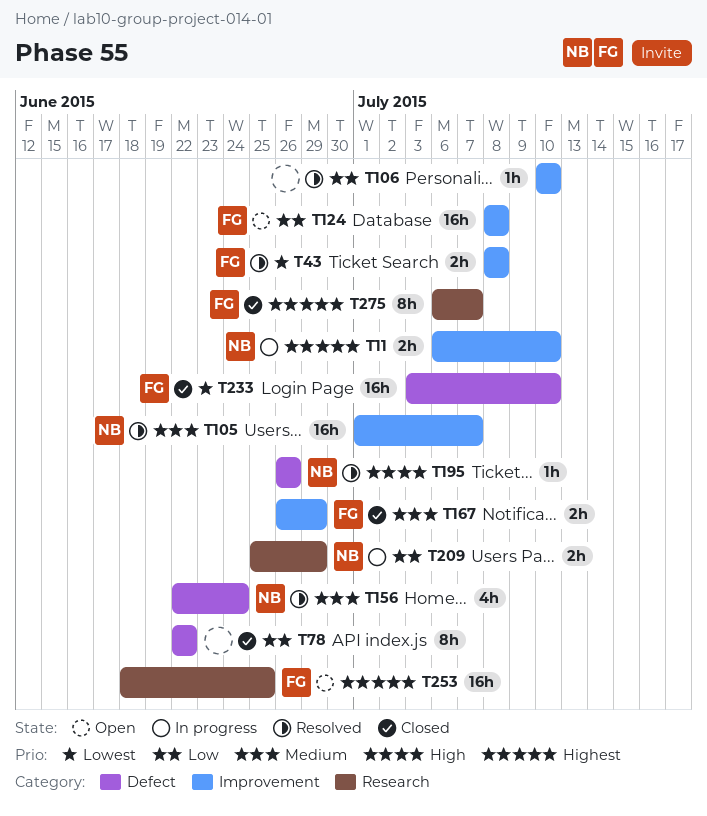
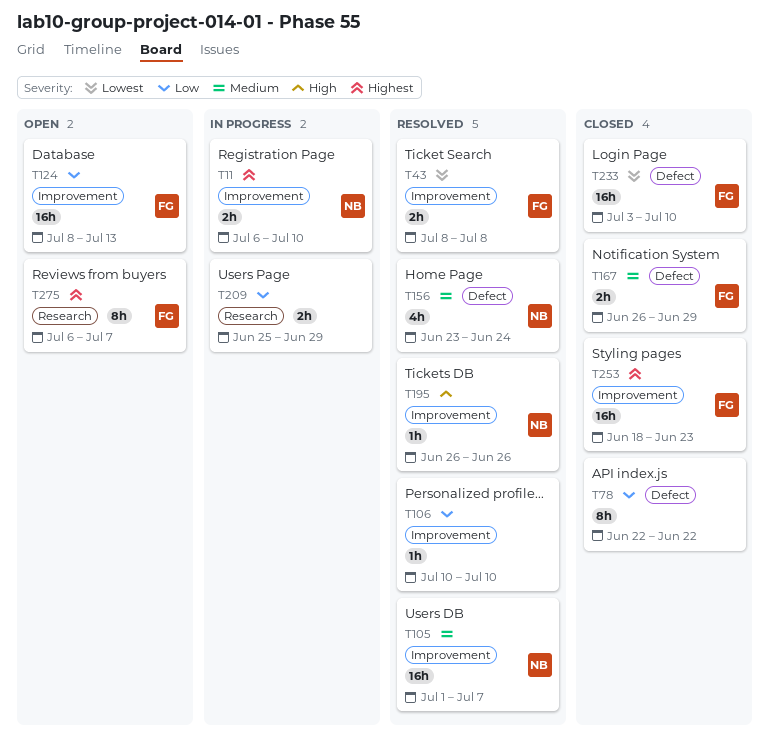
T124, due: Jul 8 -> Jul 13
T156, start: Jun 22 -> Jun 23
T167, label: Improvement -> Defect
T195, label: Defect -> Improvement
T209, owner: NB -> none
T253, status: Open -> Closed
T253, label: Research -> Improvement
T253, due: Jun 25 -> Jun 23
T275, status: Closed -> Open

